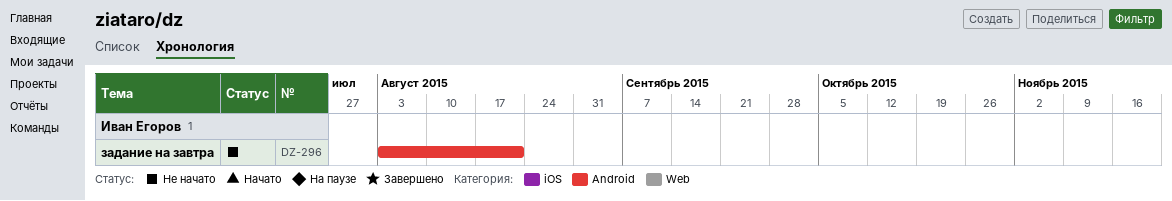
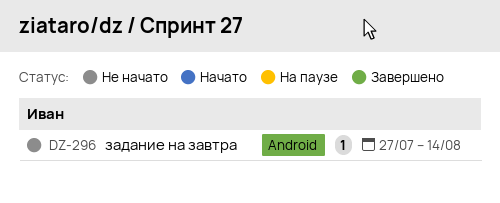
DZ-296, start: Aug 3 -> Jul 27
DZ-296, due: Aug 21 -> Aug 14

